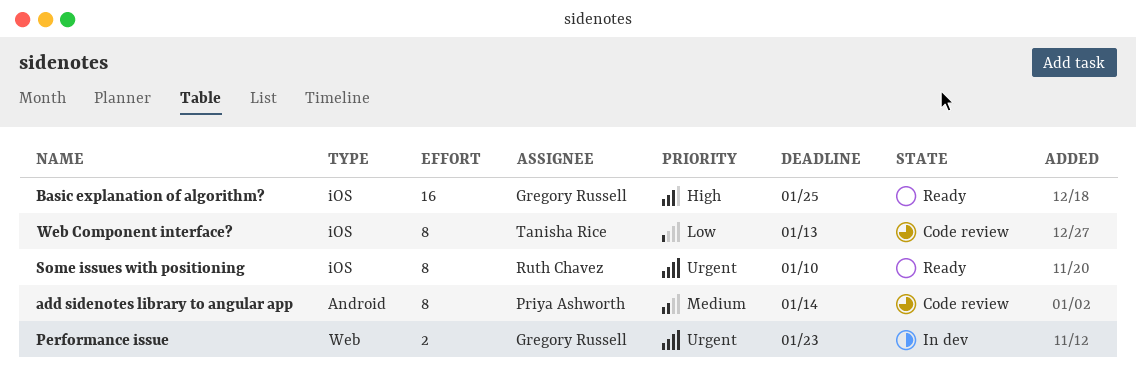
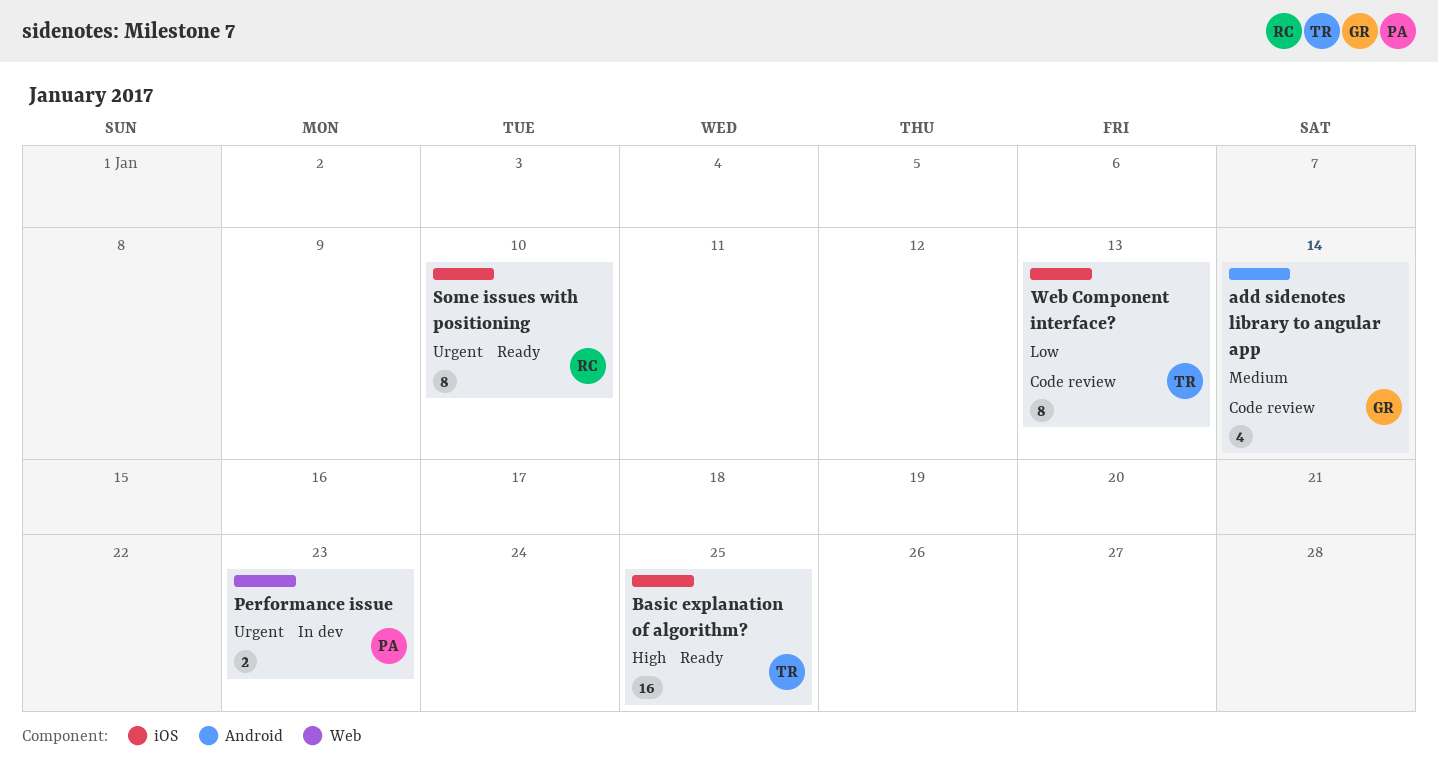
add sidenotes library to angular app, owner: Priya Ashworth -> Gregory Russell
add sidenotes library to angular app, estimate: 8 -> 4
Basic explanation of algorithm?, owner: Gregory Russell -> Tanisha Rice
Performance issue, owner: Gregory Russell -> Priya Ashworth

